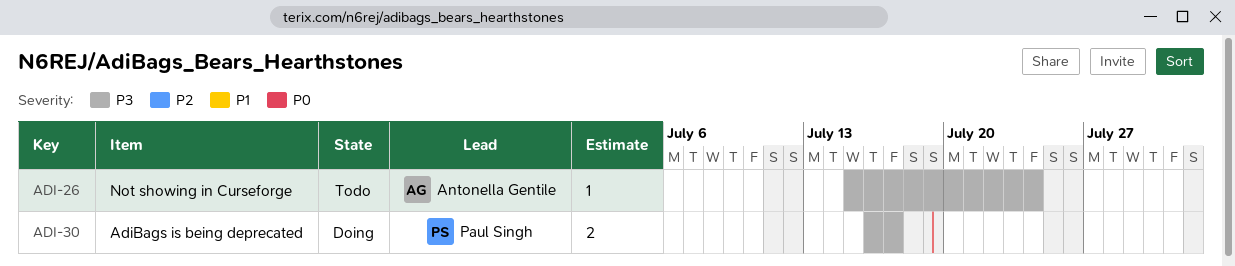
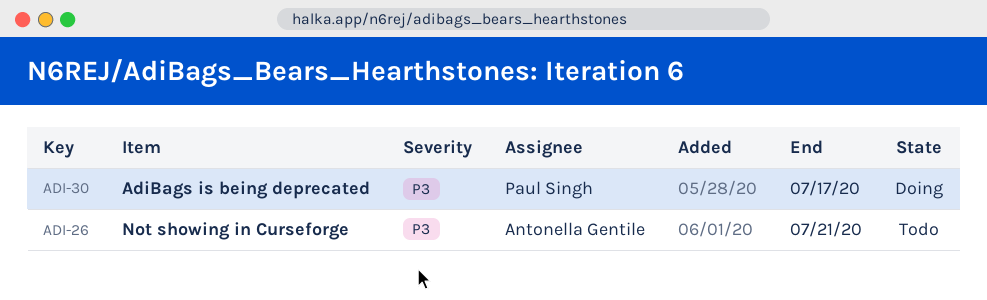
ADI-26, due: Jul 24 -> Jul 21

